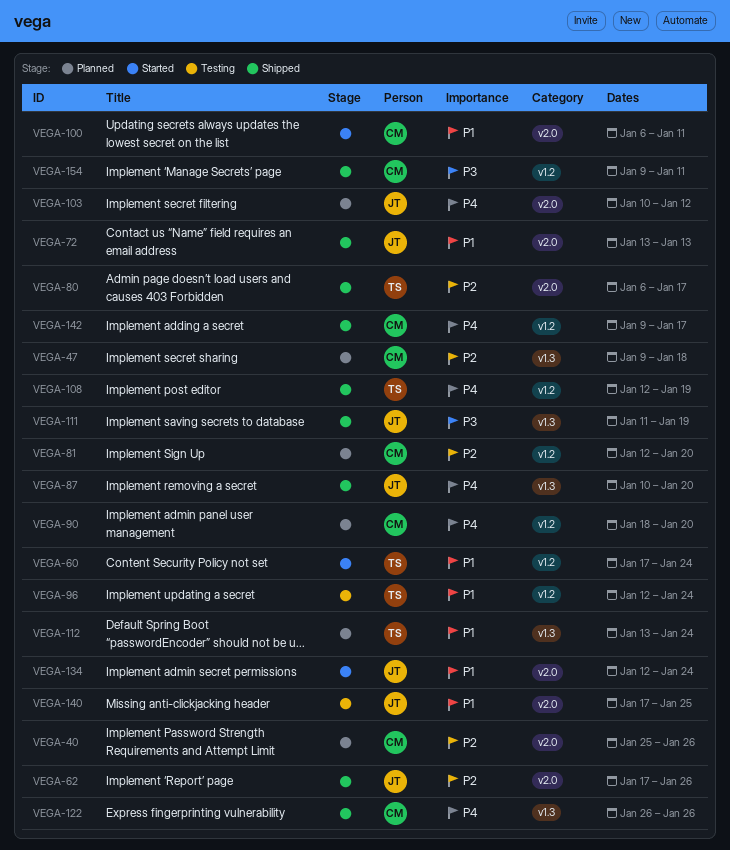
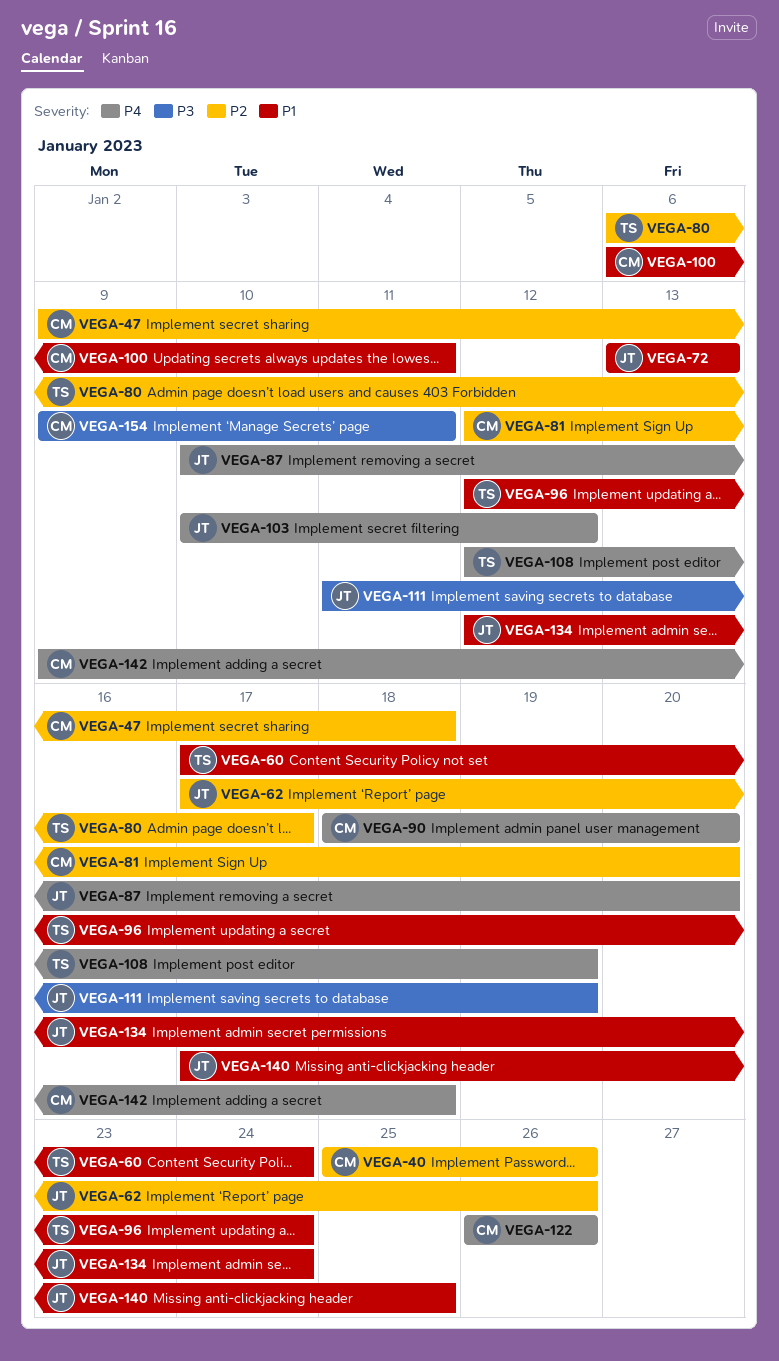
VEGA-112: present -> none
VEGA-142, due: Jan 17 -> Jan 18

